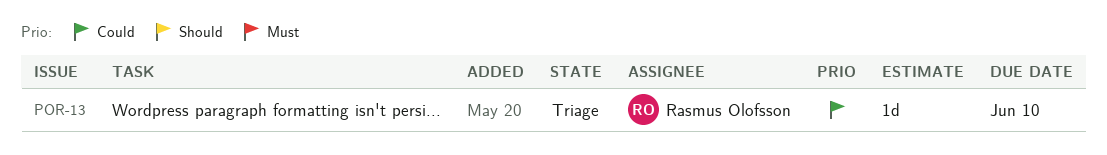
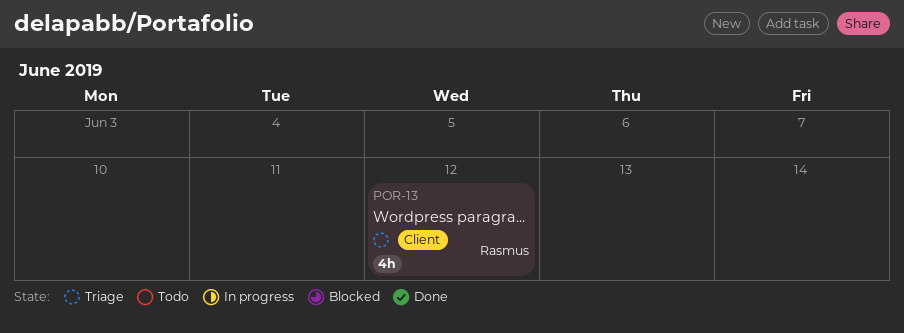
POR-13, estimate: 1d -> 4h
POR-13, due: Jun 10 -> Jun 12

